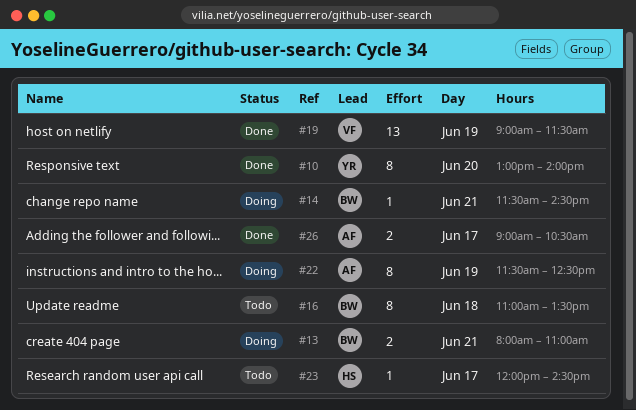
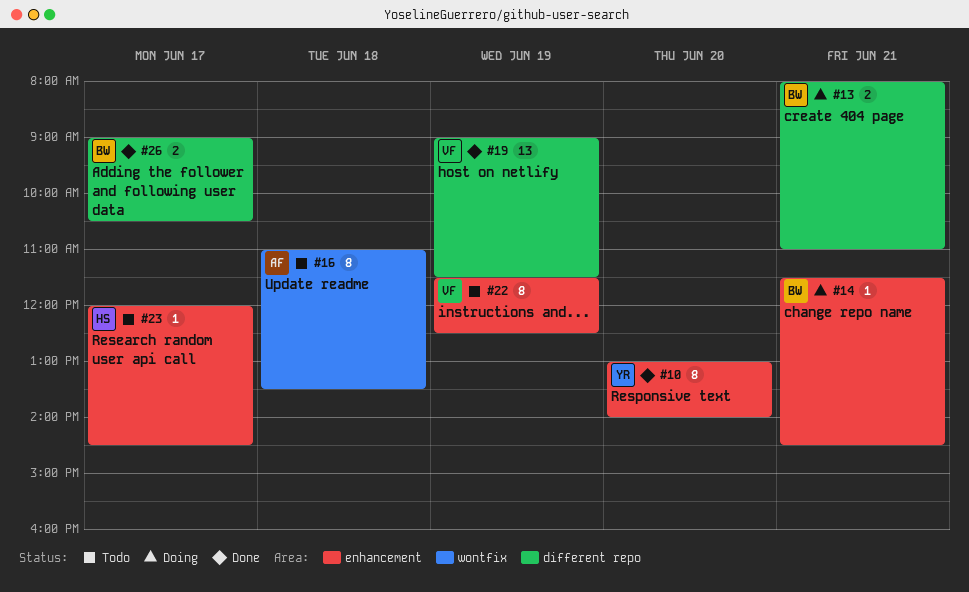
#16, owner: BW -> AF
#22, status: Doing -> Todo
#22, owner: AF -> VF
#26, owner: AF -> BW

